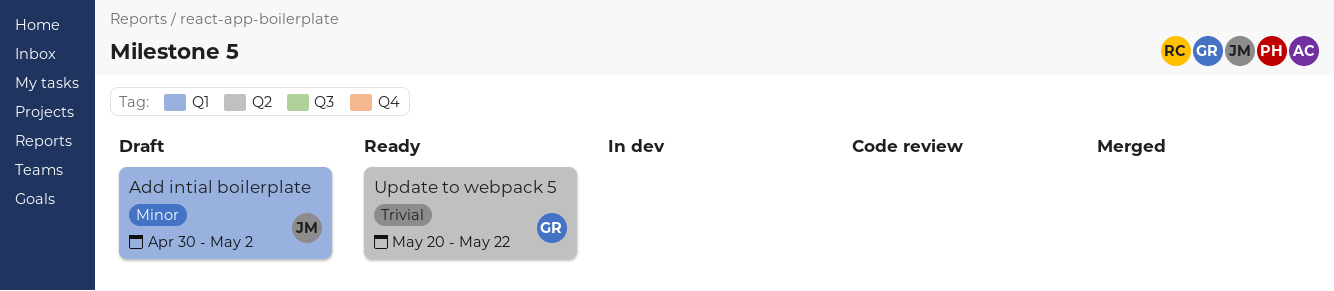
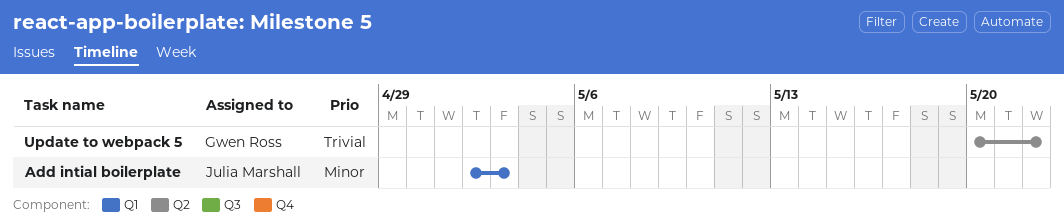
Add intial boilerplate, start: Apr 30 -> May 2
Add intial boilerplate, due: May 2 -> May 3

